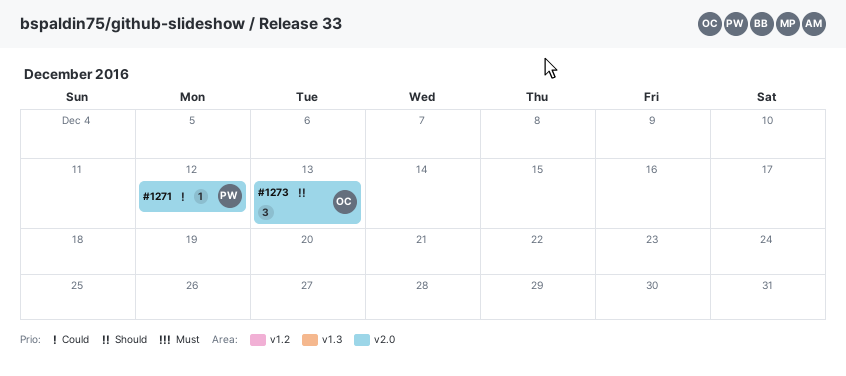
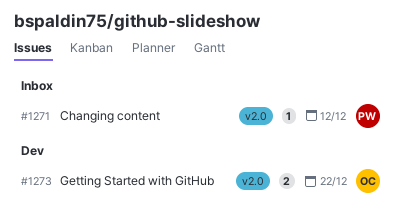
#1273, estimate: 3 -> 2
#1273, due: Dec 13 -> Dec 22

